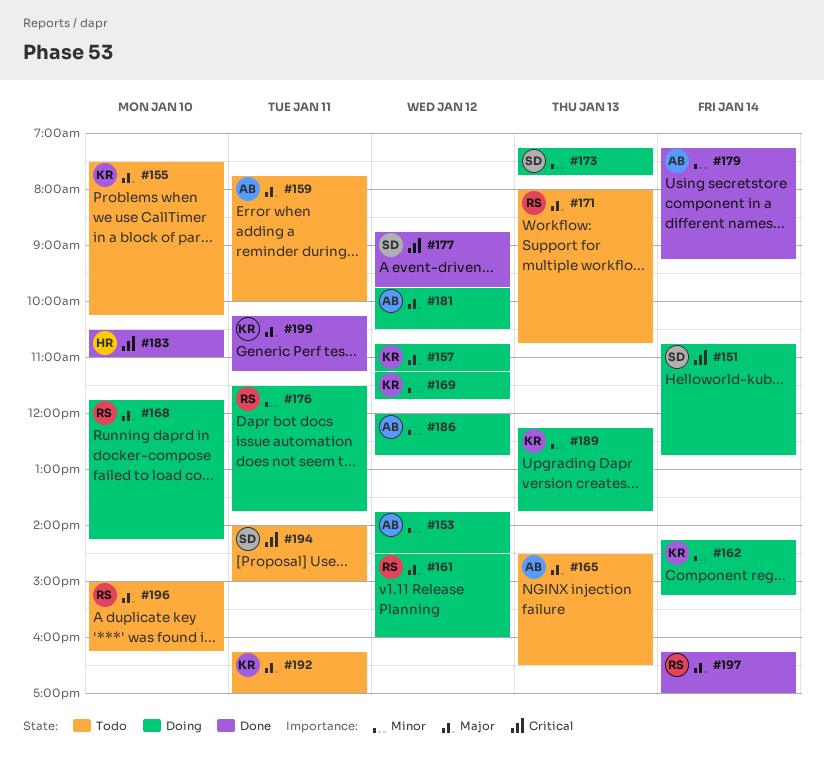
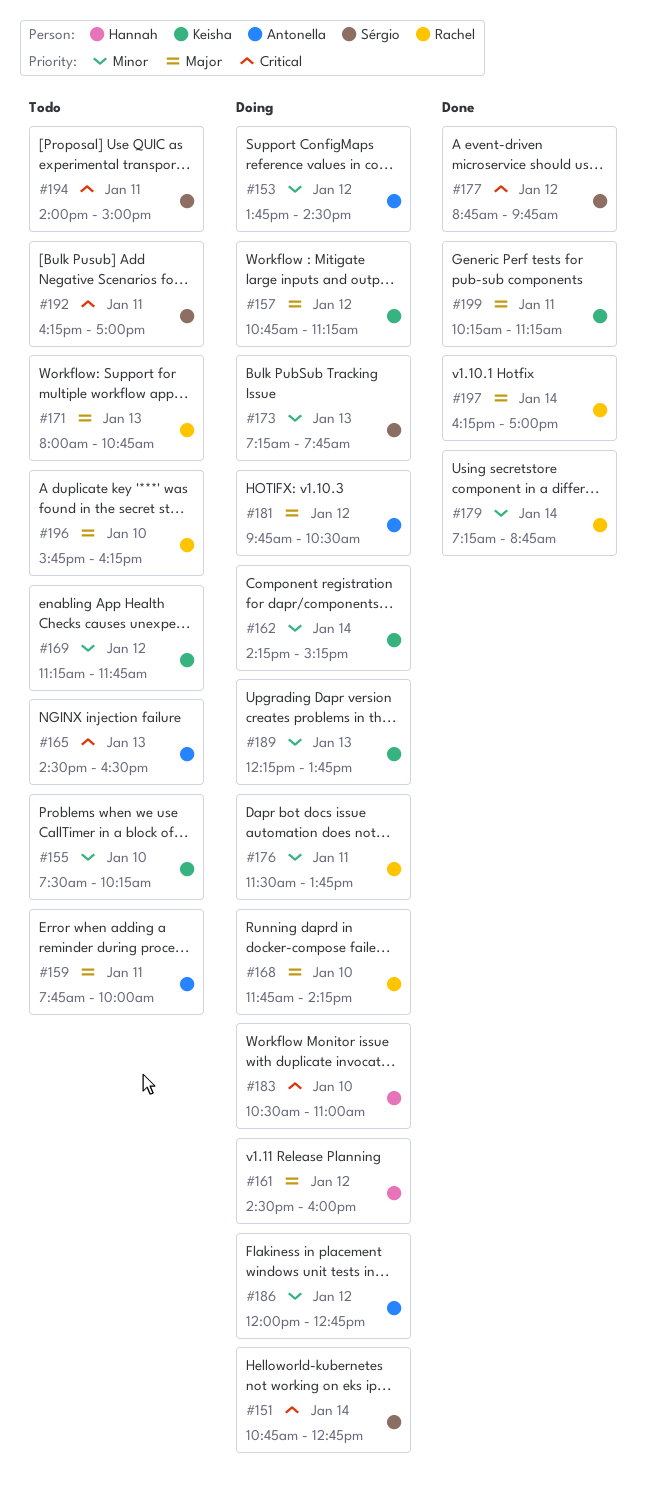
#155, priority: Major -> Minor
#161, owner: Rachel -> Hannah
#165, priority: Major -> Critical
#169, status: Doing -> Todo
#179, owner: Antonella -> Rachel
#179, ends: 09:15 -> 08:45
#183, status: Done -> Doing
#192, owner: Keisha -> Sérgio
#192, priority: Major -> Critical
#196, begins: 15:00 -> 15:45

